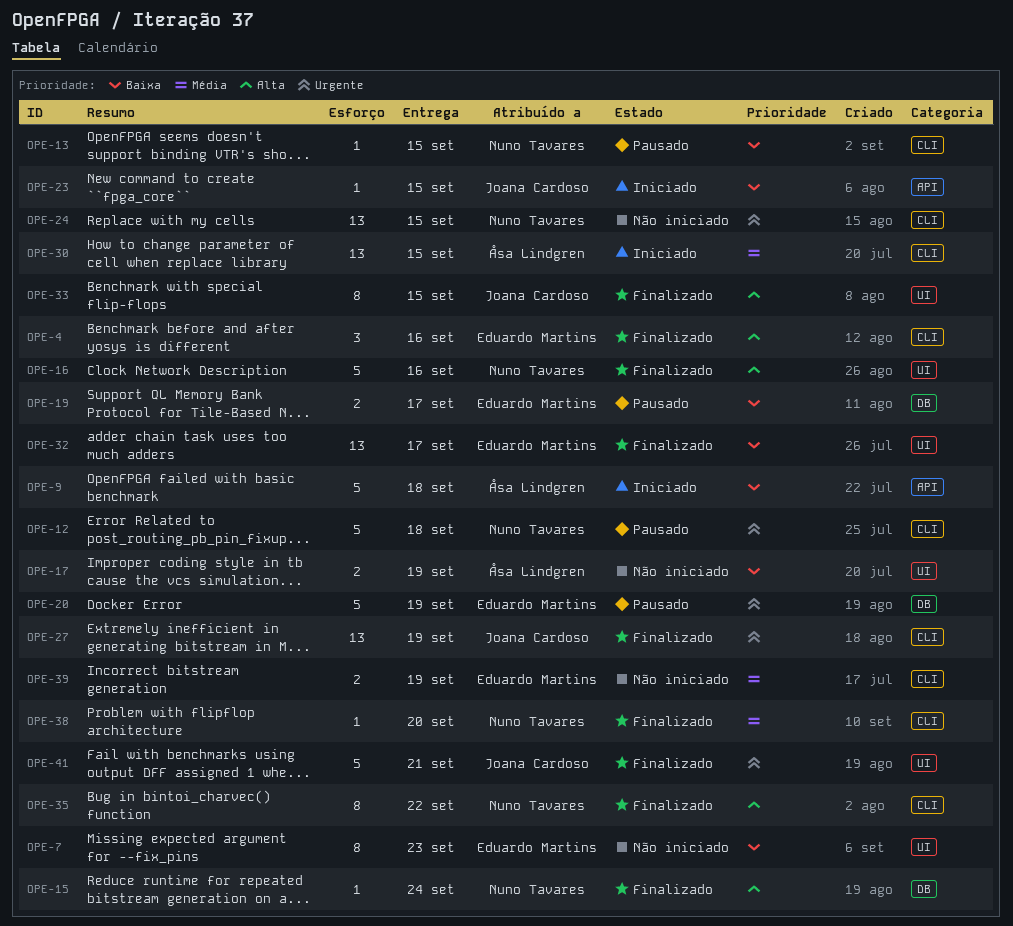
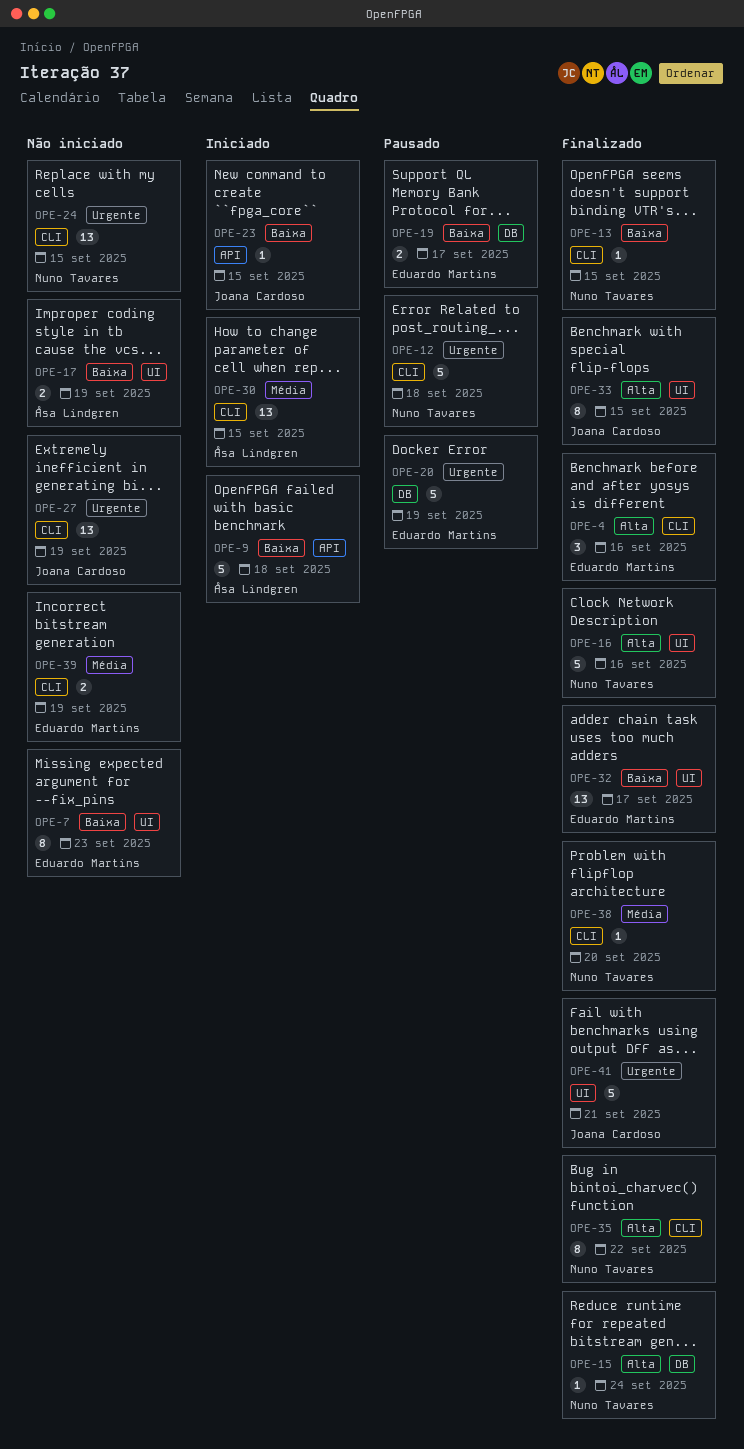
OPE-13, status: Pausado -> Finalizado
OPE-27, status: Finalizado -> Não iniciado

